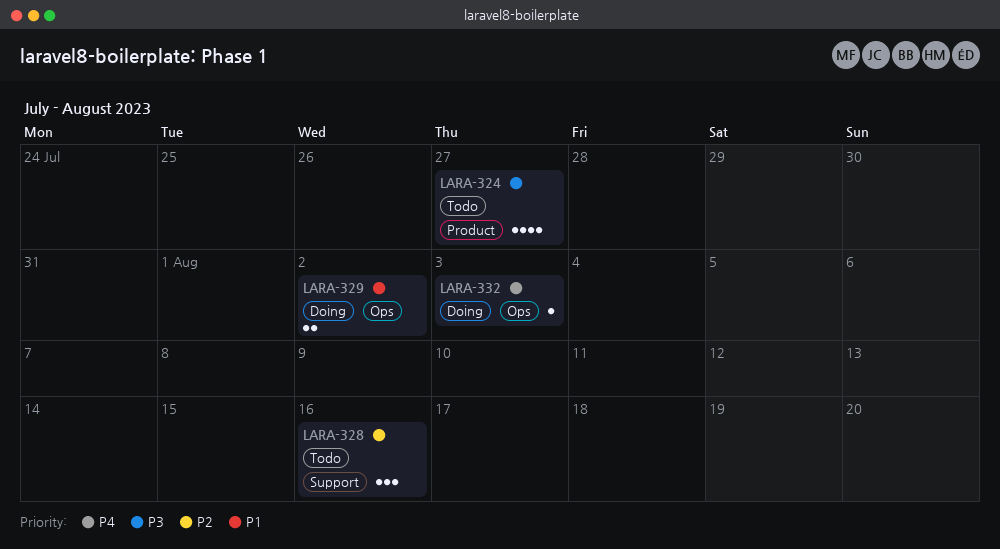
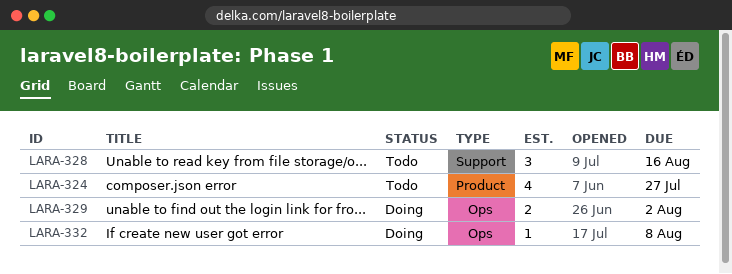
LARA-332, due: Aug 3 -> Aug 8

